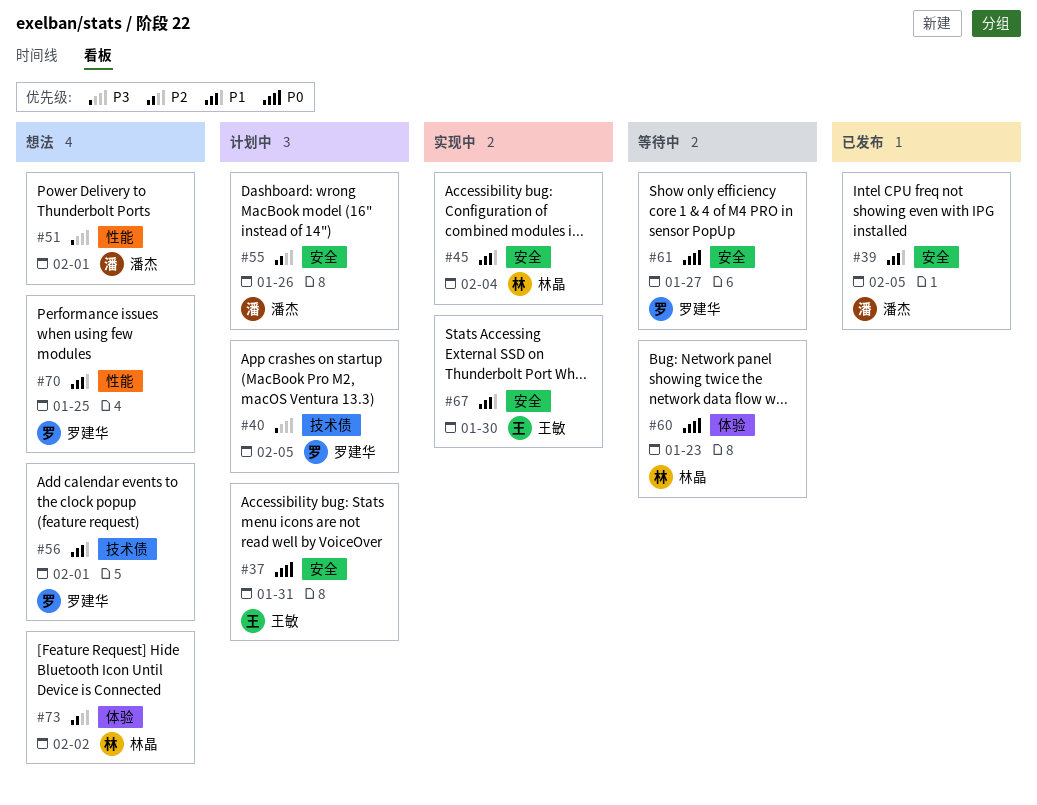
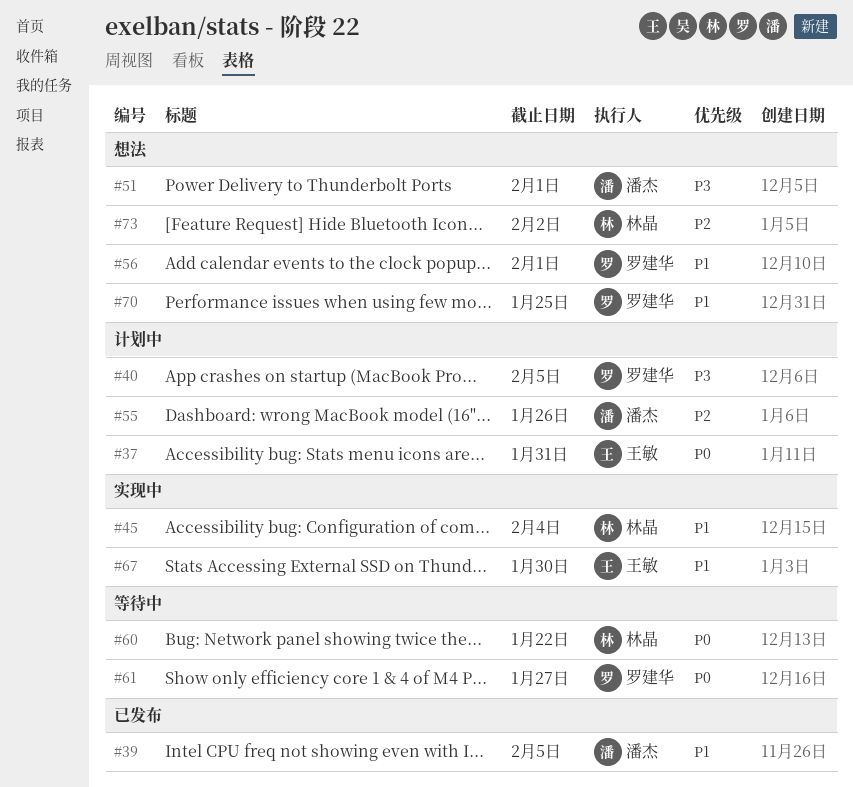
#60, due: Jan 23 -> Jan 22

